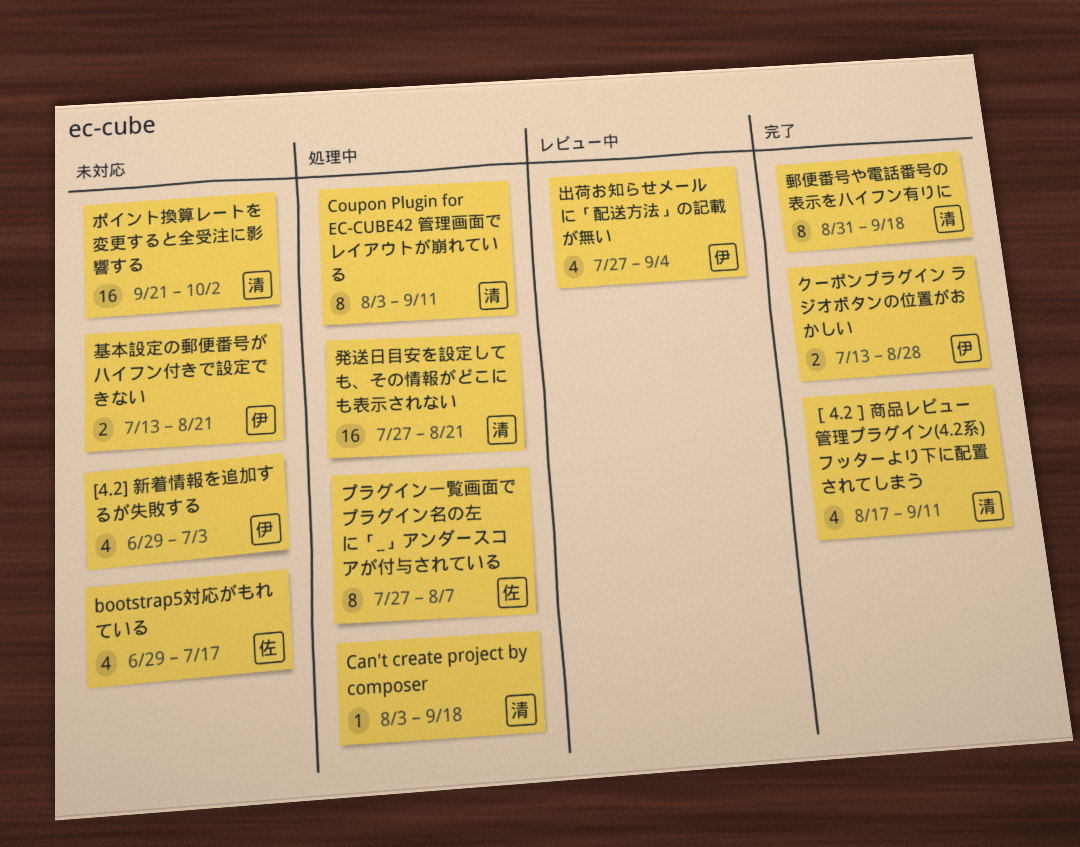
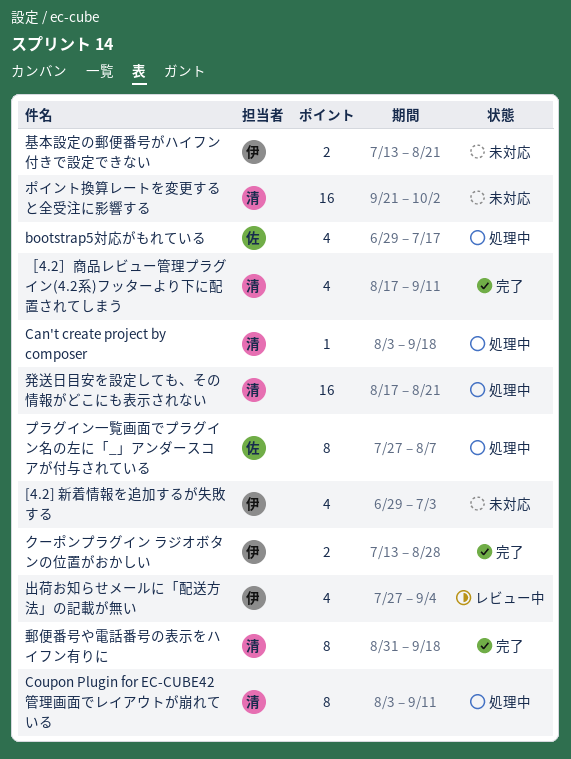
bootstrap5対応がもれている, status: 未対応 -> 処理中
発送日目安を設定しても、その情報がどこにも表示されない, start: Jul 27 -> Aug 17

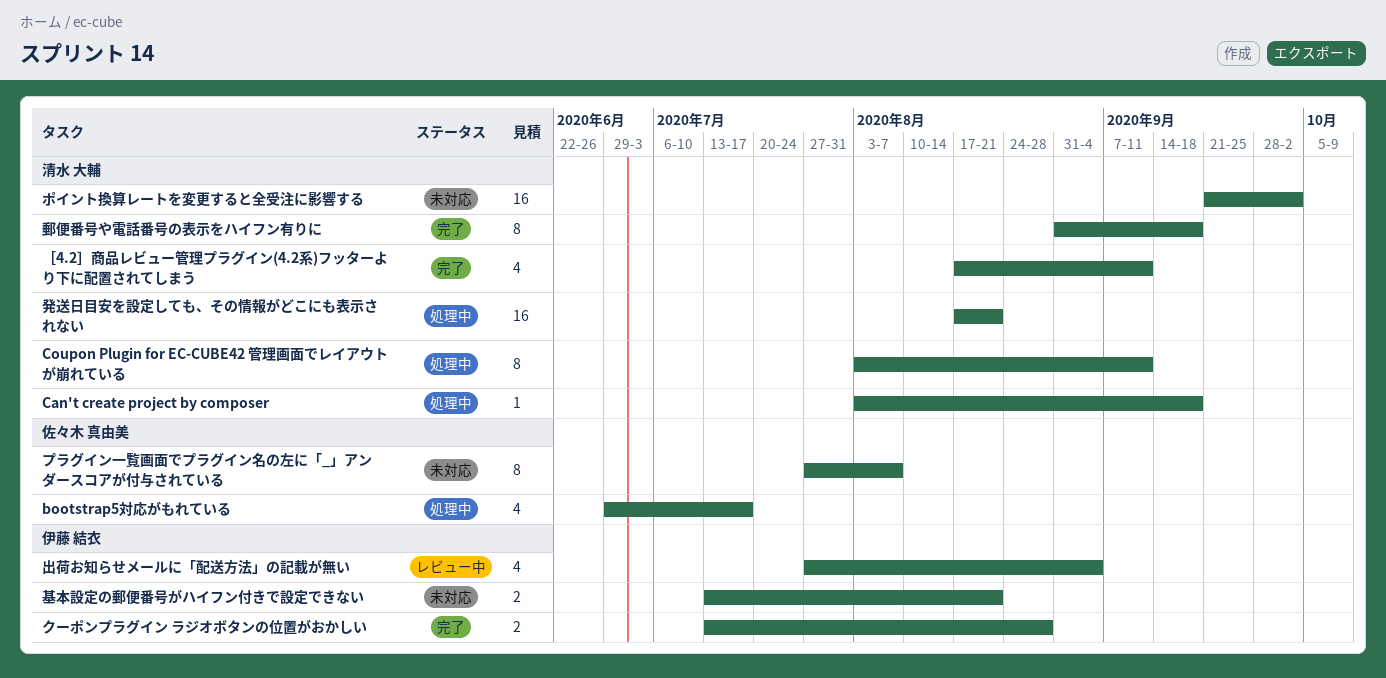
[4.2] 新着情報を追加するが失敗する: present -> none
プラグイン一覧画面でプラグイン名の左に「_」アンダースコアが付与されている, status: 処理中 -> 未対応

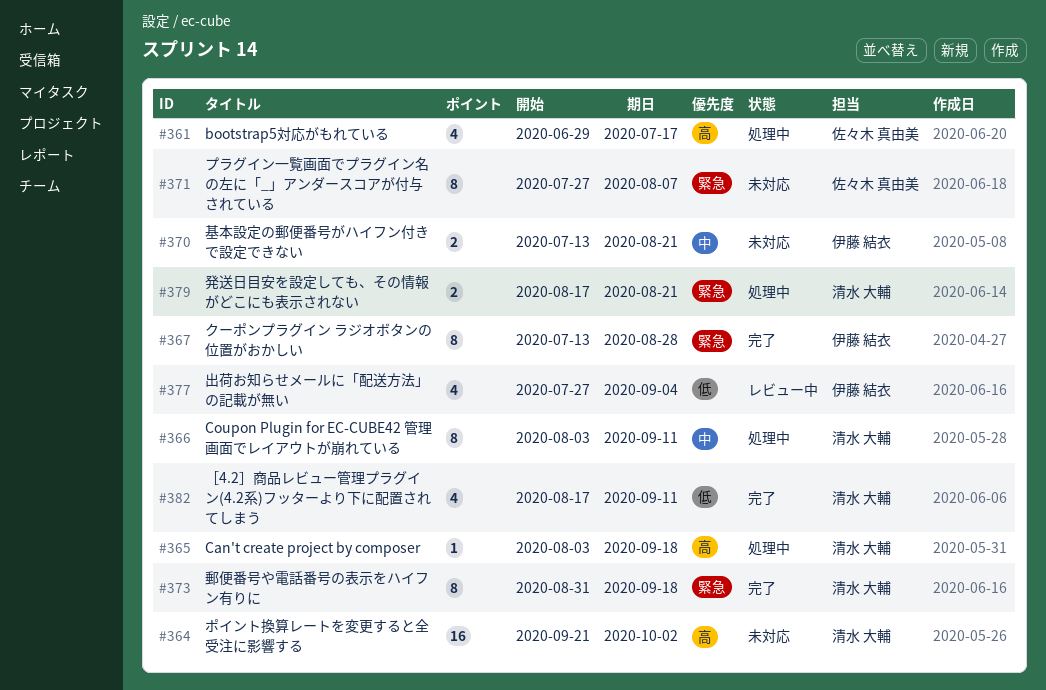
クーポンプラグイン ラジオボタンの位置がおかしい, estimate: 2 -> 8
発送日目安を設定しても、その情報がどこにも表示されない, estimate: 16 -> 2

